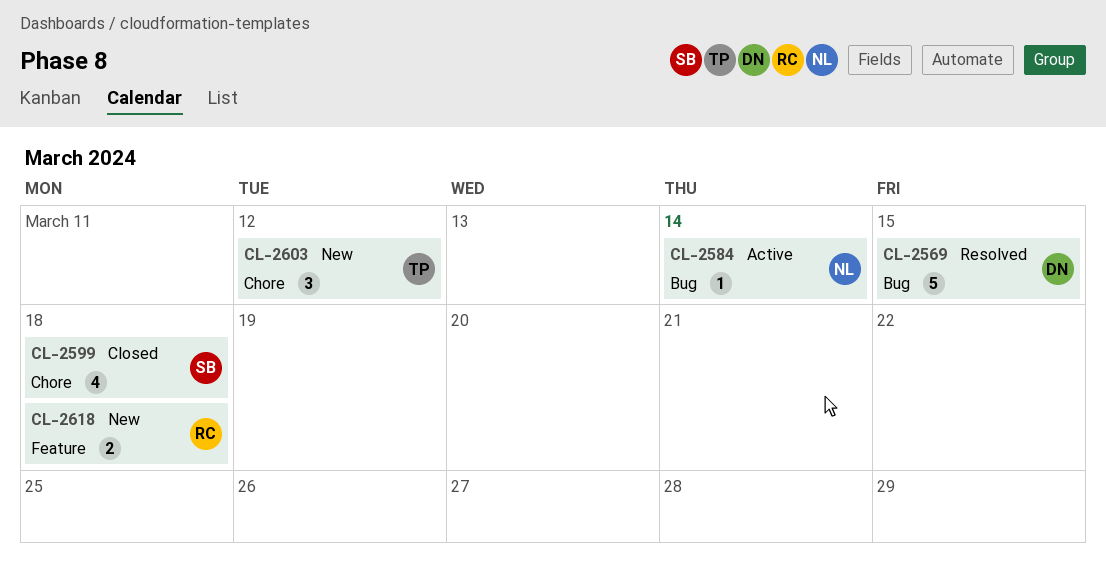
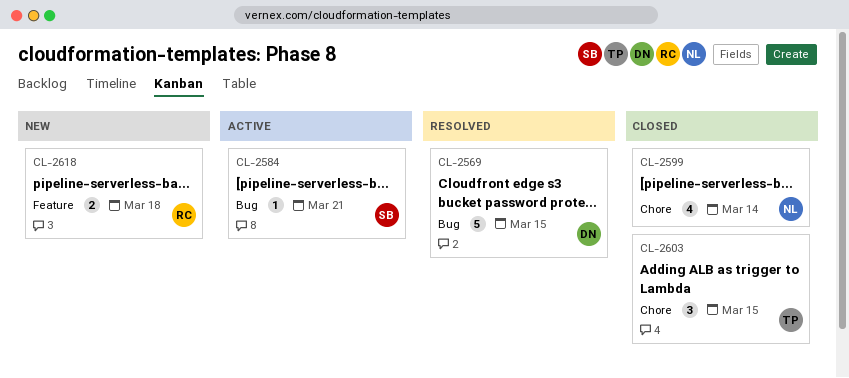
CL-2584, owner: NL -> SB
CL-2584, due: Mar 14 -> Mar 21
CL-2599, owner: SB -> NL
CL-2599, due: Mar 18 -> Mar 14
CL-2603, status: New -> Closed
CL-2603, due: Mar 12 -> Mar 15

